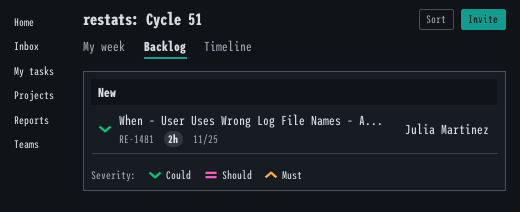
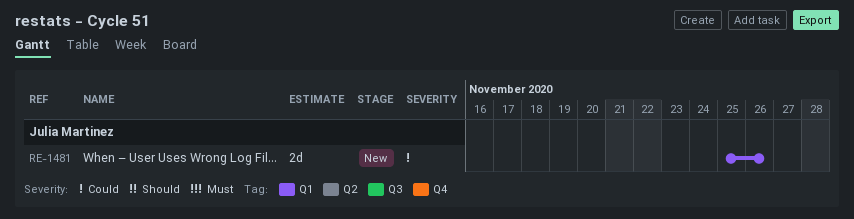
RE-1481, estimate: 2h -> 2d
RE-1481, due: Nov 25 -> Nov 26

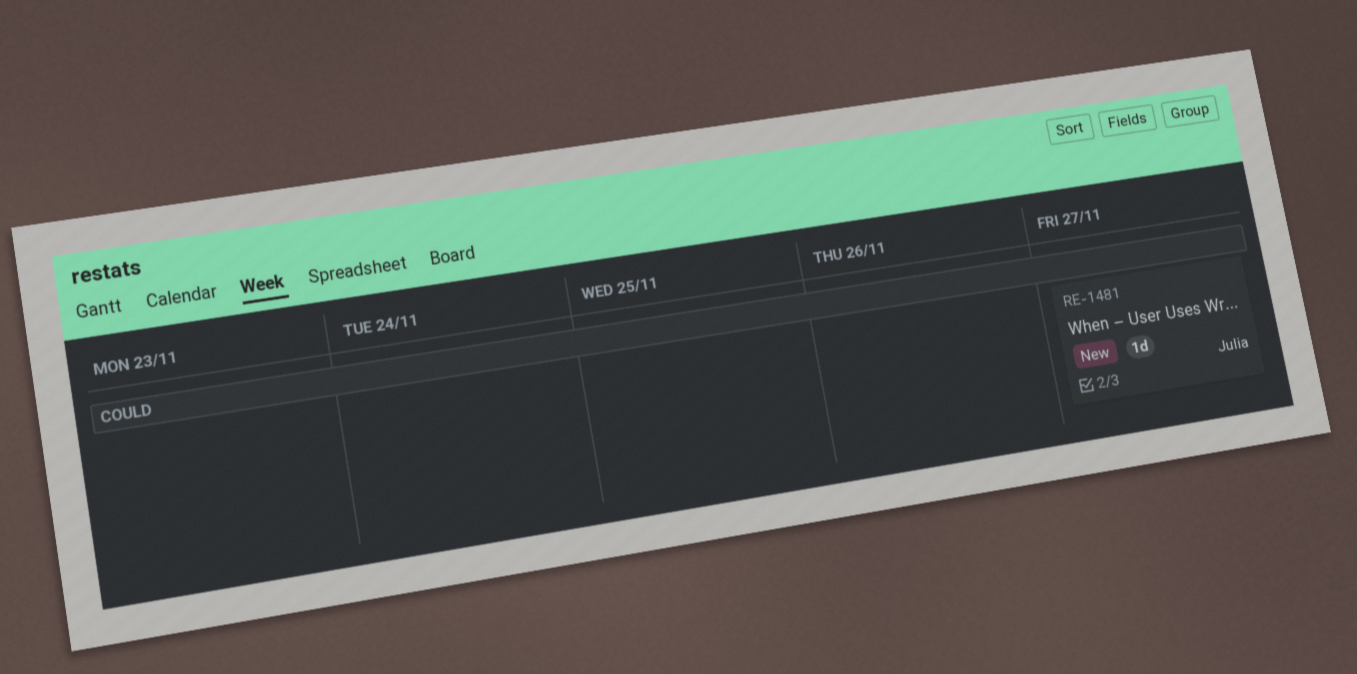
RE-1481, estimate: 2d -> 1d
RE-1481, due: Nov 26 -> Nov 27

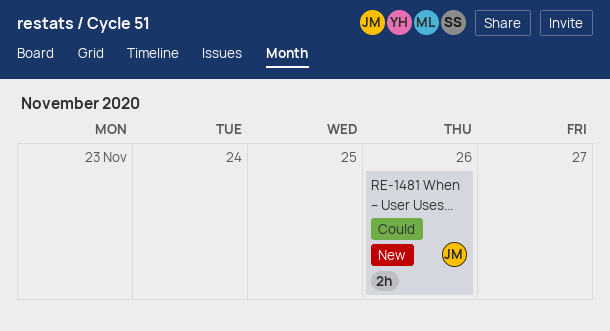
RE-1481, estimate: 1d -> 2h
RE-1481, due: Nov 27 -> Nov 26

